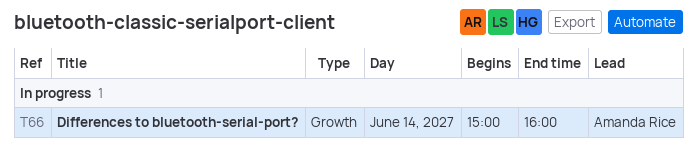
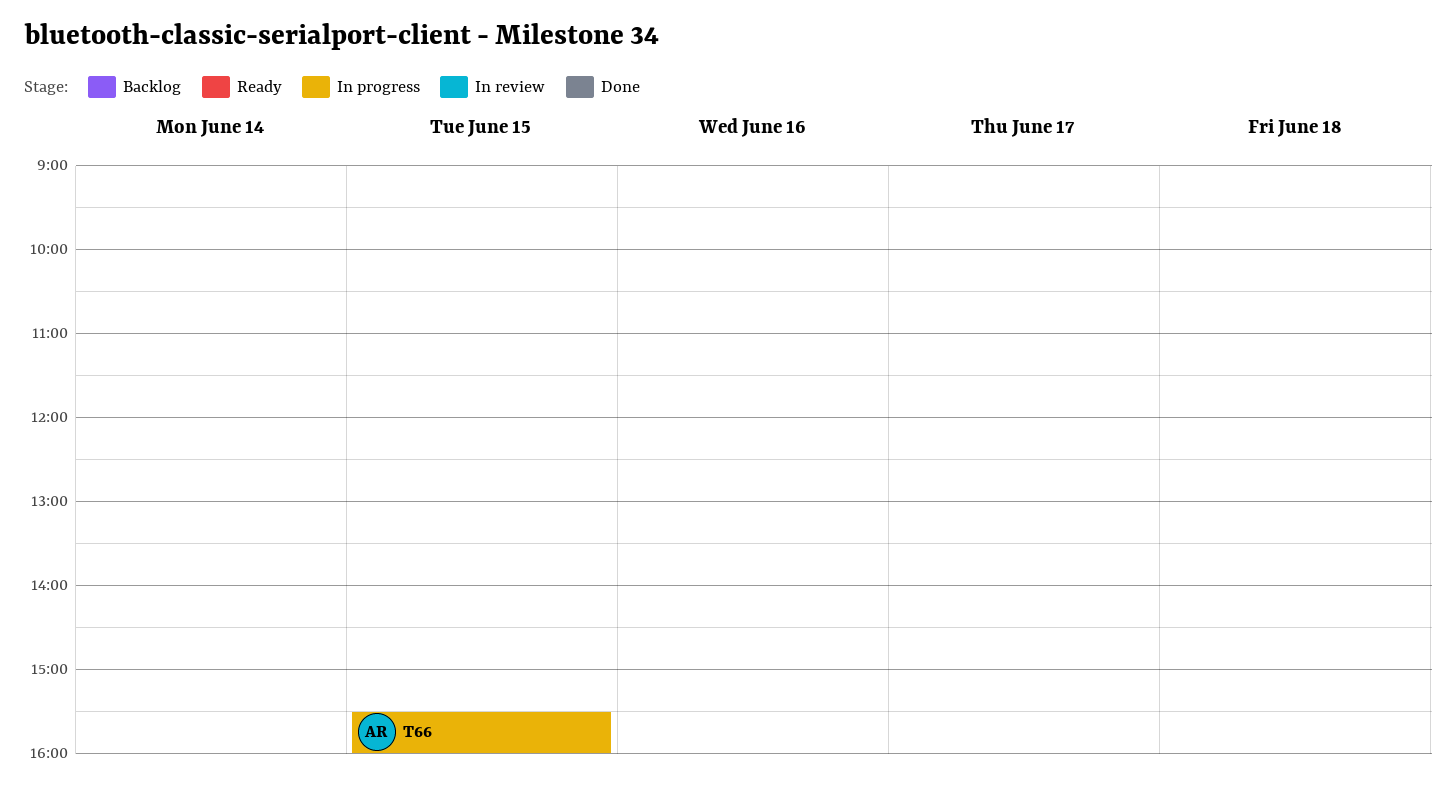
T66, day: Jun 14 -> Jun 15
T66, begins: 15:00 -> 15:30

